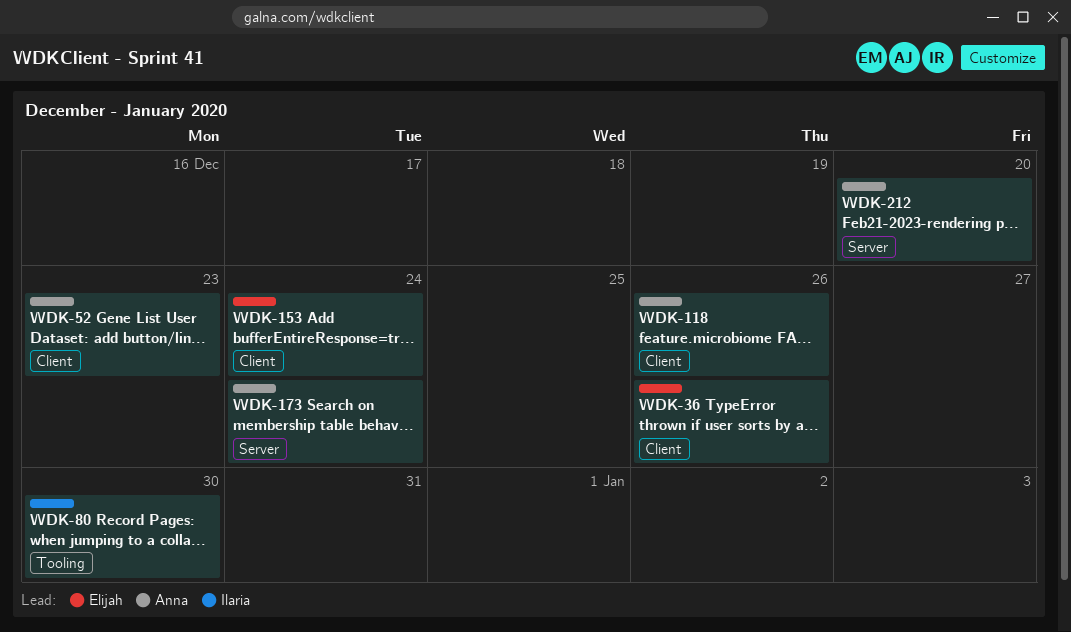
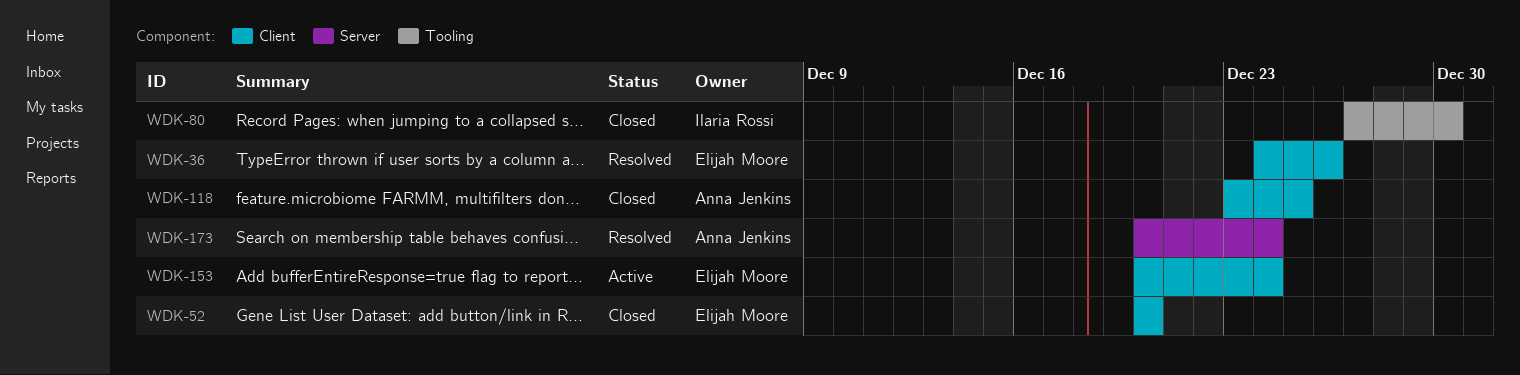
WDK-52, owner: Anna Jenkins -> Elijah Moore
WDK-52, due: Dec 23 -> Dec 20
WDK-118, due: Dec 26 -> Dec 25
WDK-212: present -> none

